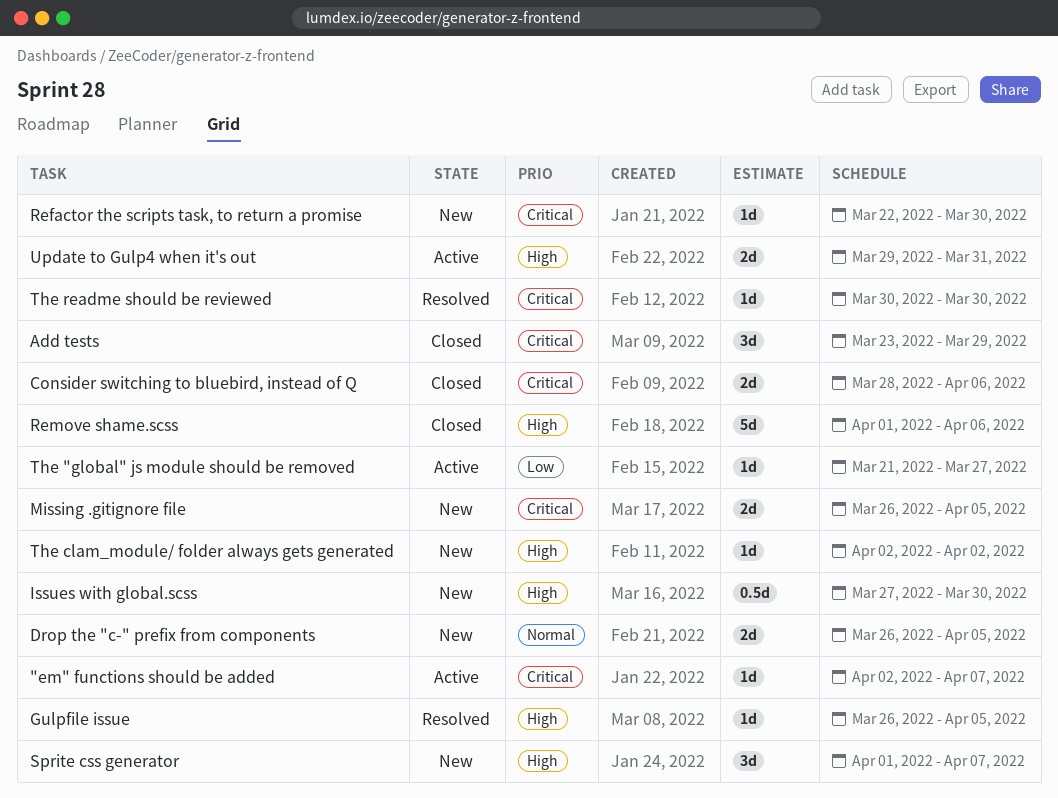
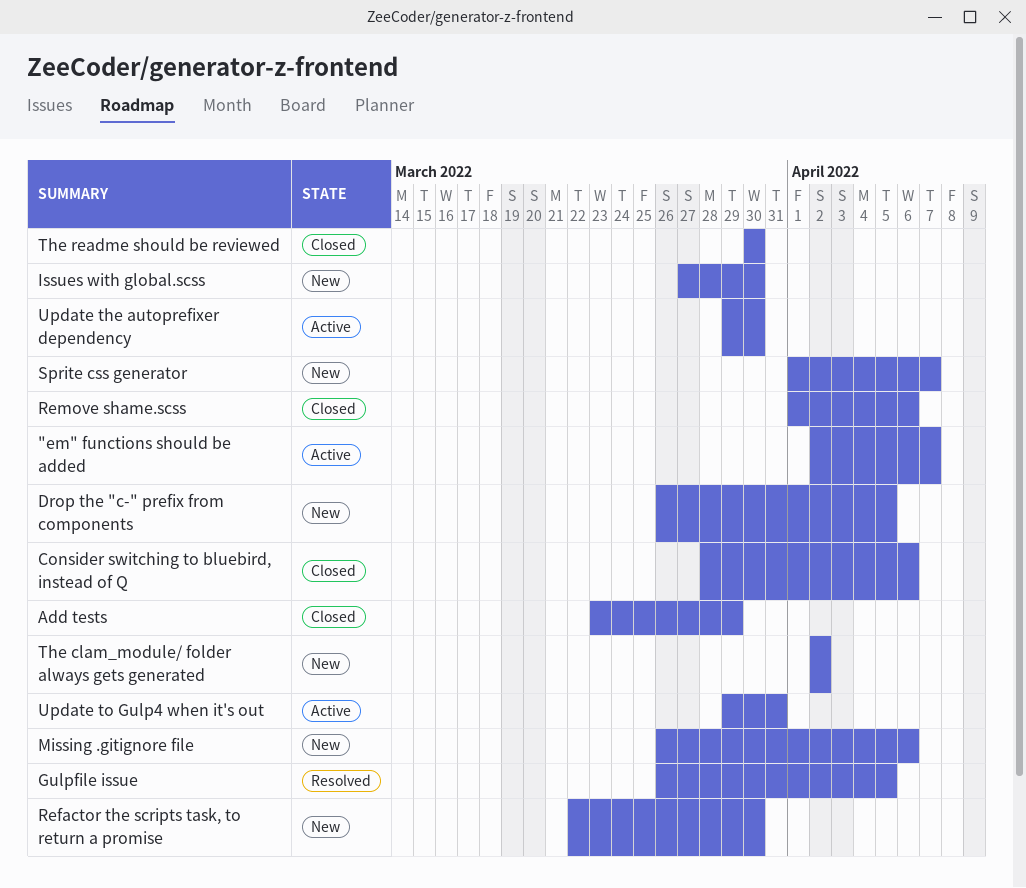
Missing .gitignore file, due: Apr 5 -> Apr 6
The "global" js module should be removed: present -> none
The readme should be reviewed, status: Resolved -> Closed
Update the autoprefixer dependency: none -> present

